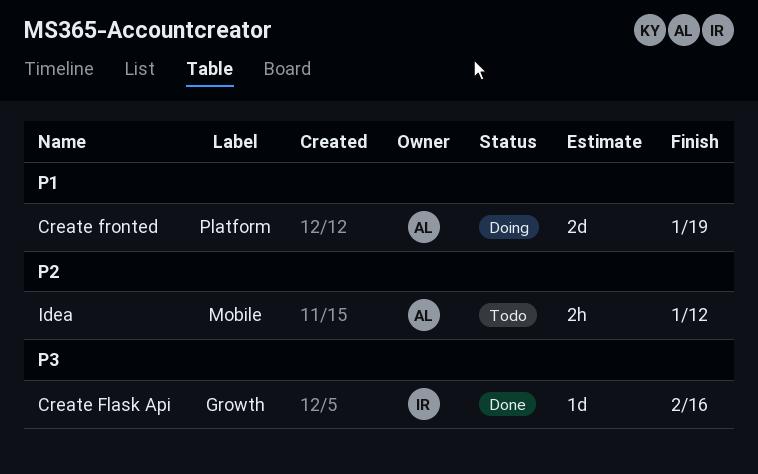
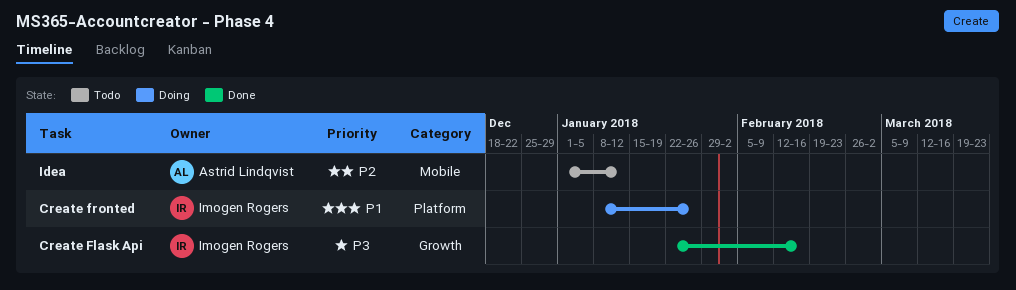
Create fronted, owner: Astrid Lindqvist -> Imogen Rogers
Create fronted, due: Jan 19 -> Jan 26

